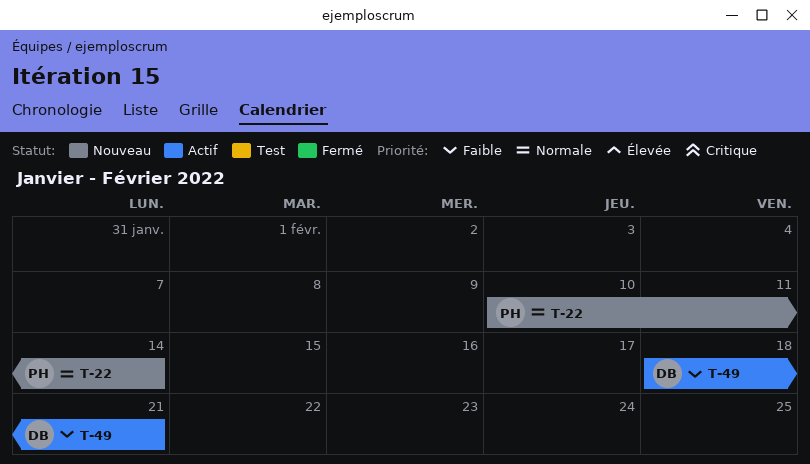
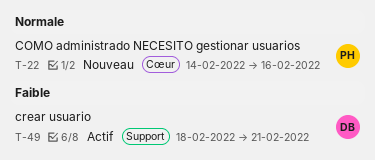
T-22, start: Feb 10 -> Feb 14
T-22, due: Feb 14 -> Feb 16

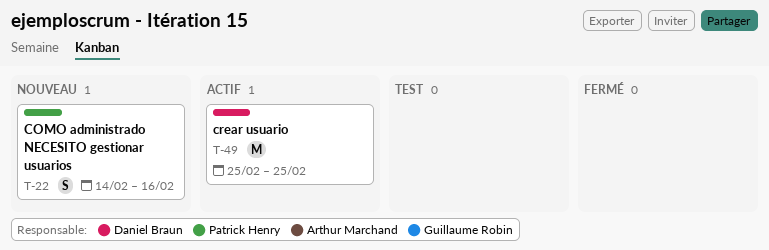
T-49, start: Feb 18 -> Feb 25
T-49, due: Feb 21 -> Feb 25

